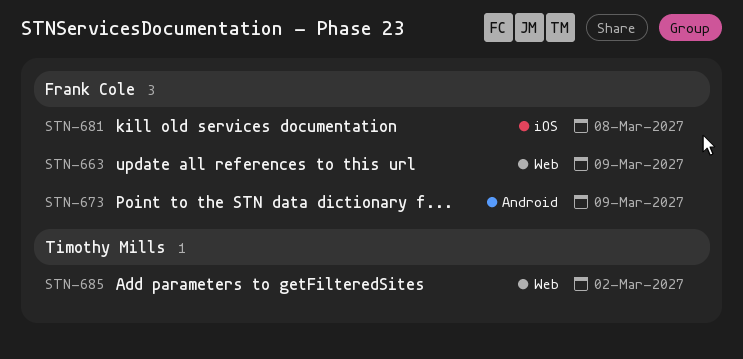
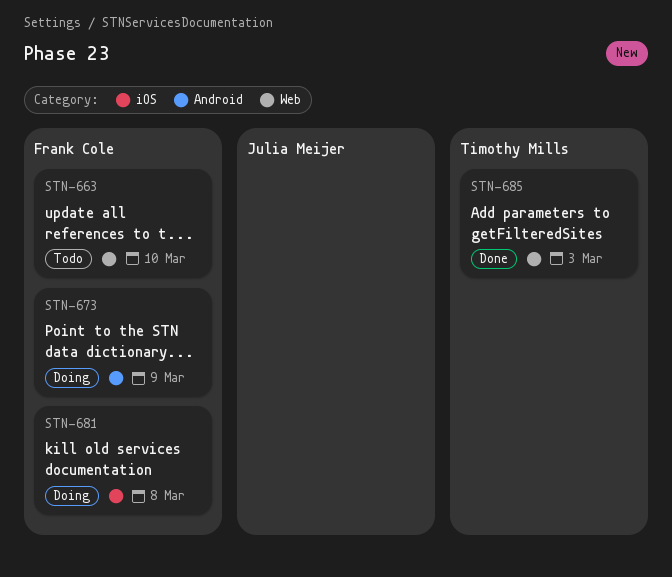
STN-663, due: Mar 9 -> Mar 10
STN-685, due: Mar 2 -> Mar 3

